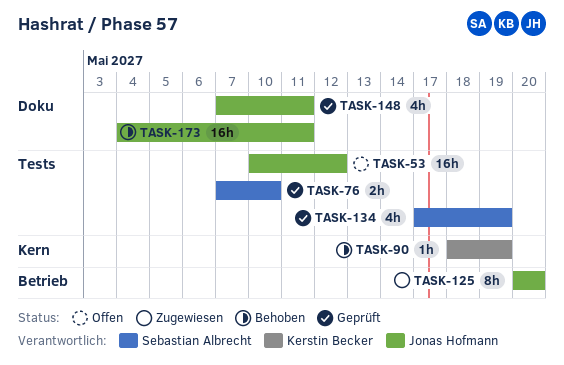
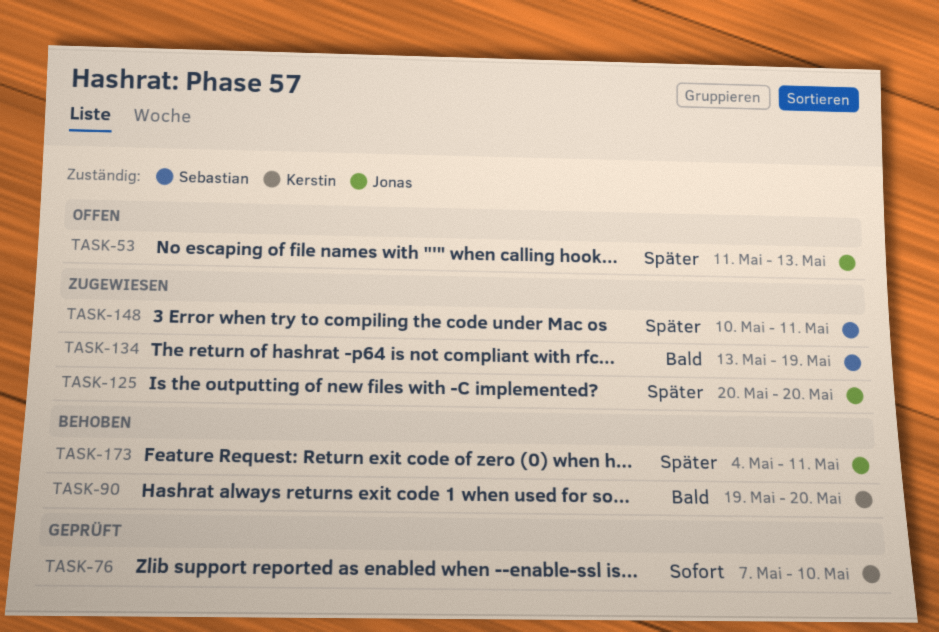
TASK-53, start: May 10 -> May 11
TASK-53, due: May 12 -> May 13
TASK-76, owner: Sebastian Albrecht -> Kerstin Becker
TASK-90, start: May 18 -> May 19
TASK-90, due: May 19 -> May 20
TASK-134, status: Geprüft -> Zugewiesen
TASK-134, start: May 17 -> May 13
TASK-148, status: Geprüft -> Zugewiesen
TASK-148, owner: Jonas Hofmann -> Sebastian Albrecht
TASK-148, start: May 7 -> May 10

